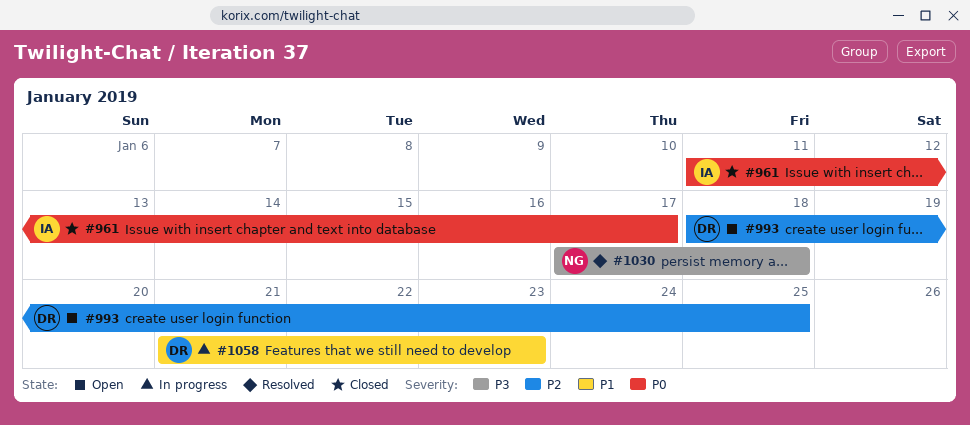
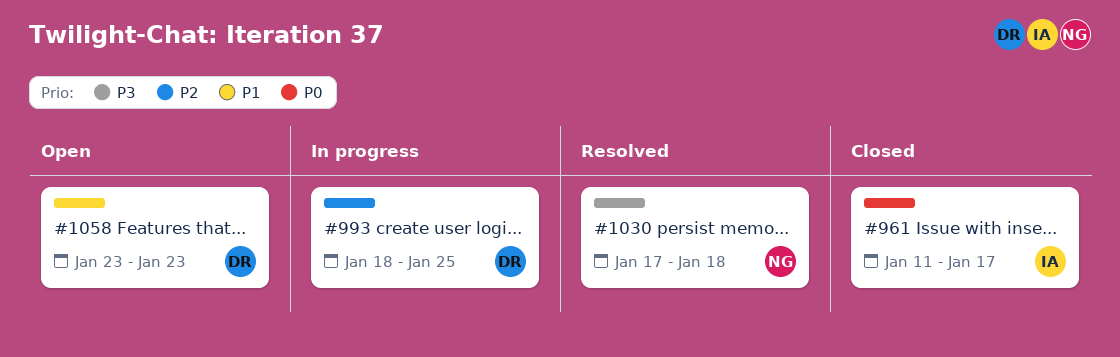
#993, status: Open -> In progress
#1058, status: In progress -> Open
#1058, start: Jan 21 -> Jan 23

